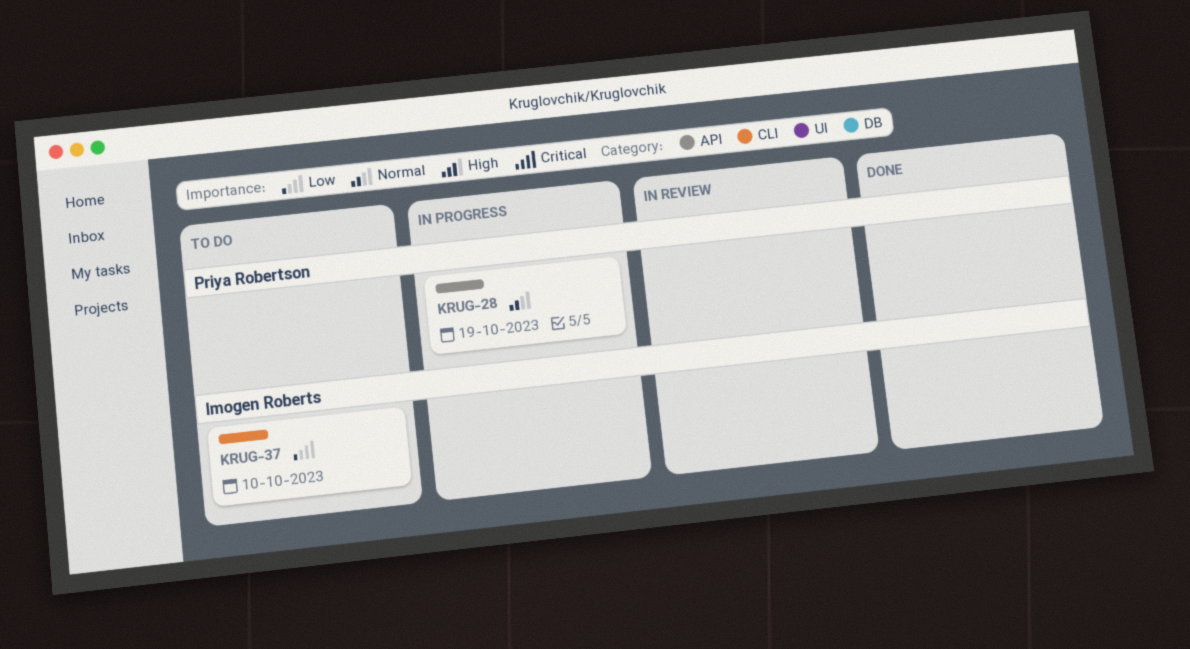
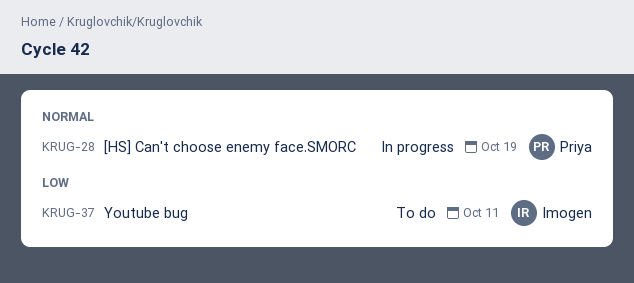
KRUG-37, due: Oct 10 -> Oct 11

